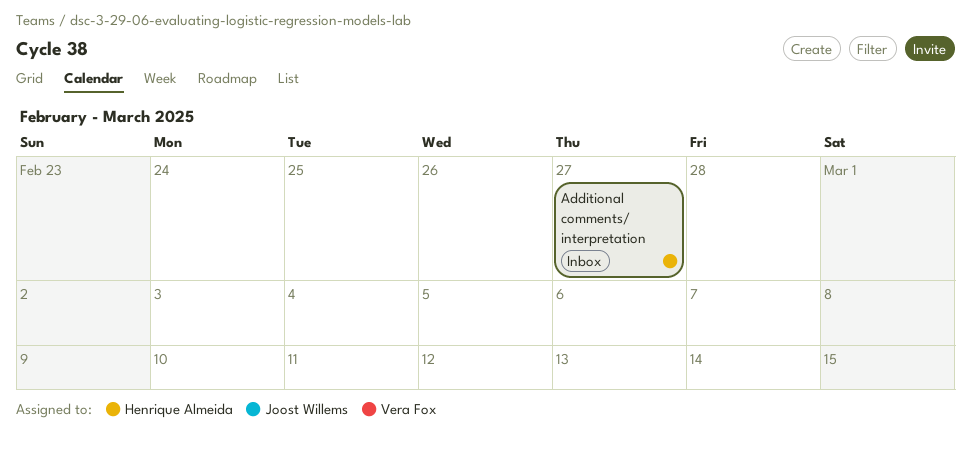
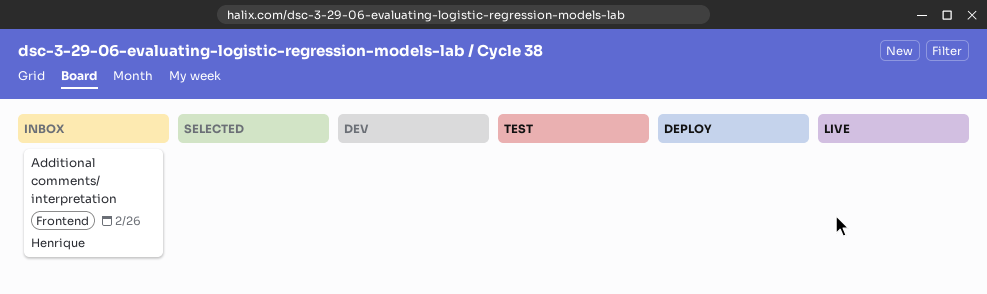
Additional comments/ interpretation, due: Feb 27 -> Feb 26

